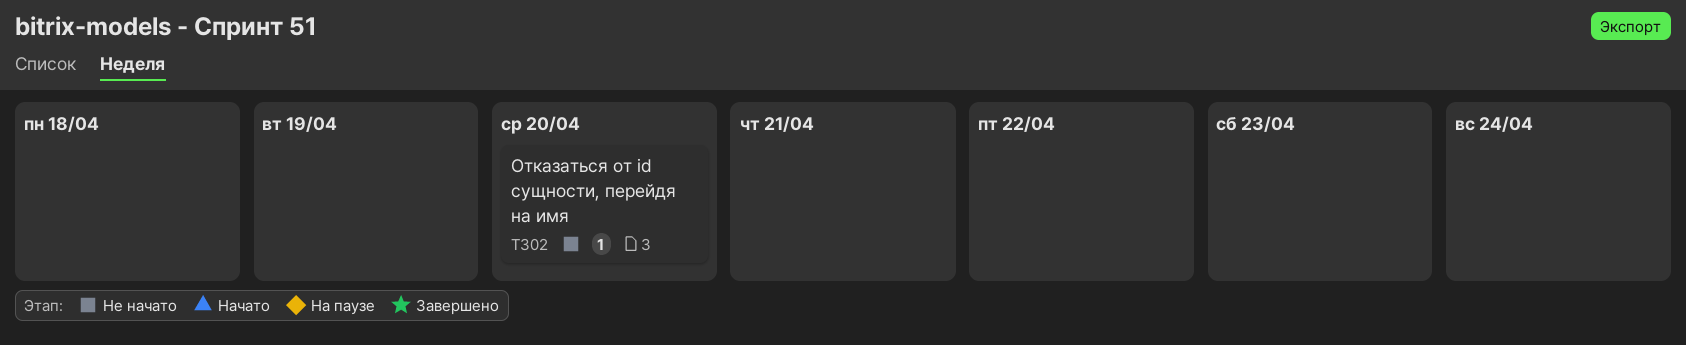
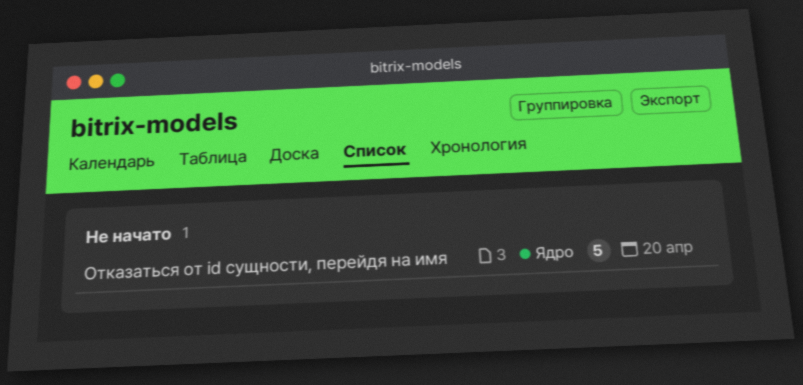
Отказаться от id сущности, перейдя на имя, estimate: 1 -> 5

